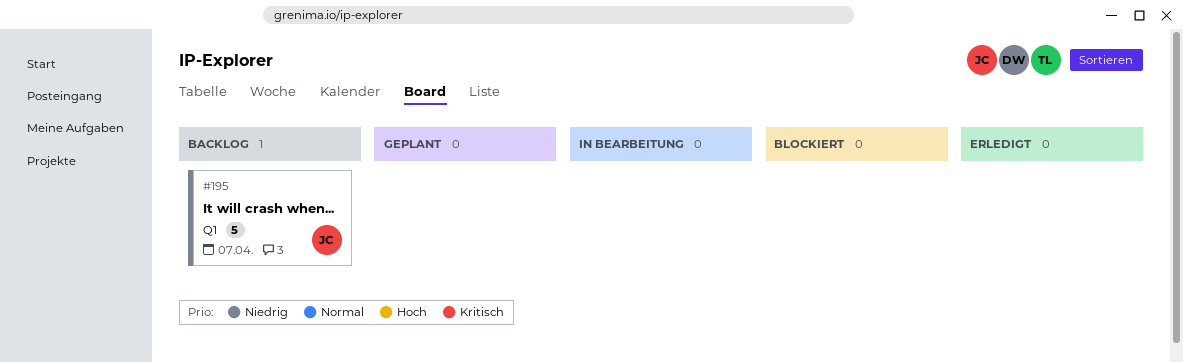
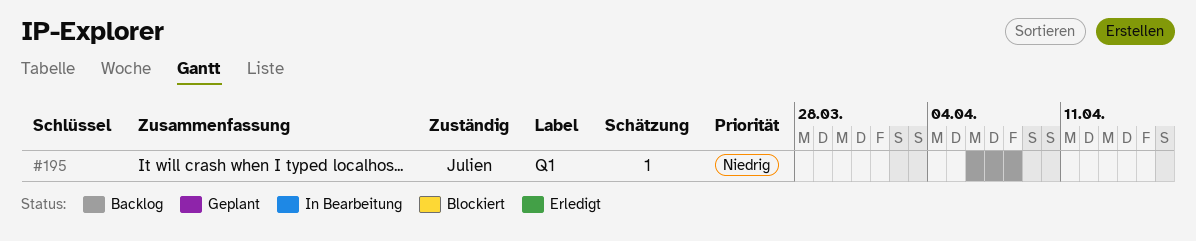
#195, estimate: 5 -> 1
#195, due: Apr 7 -> Apr 8

